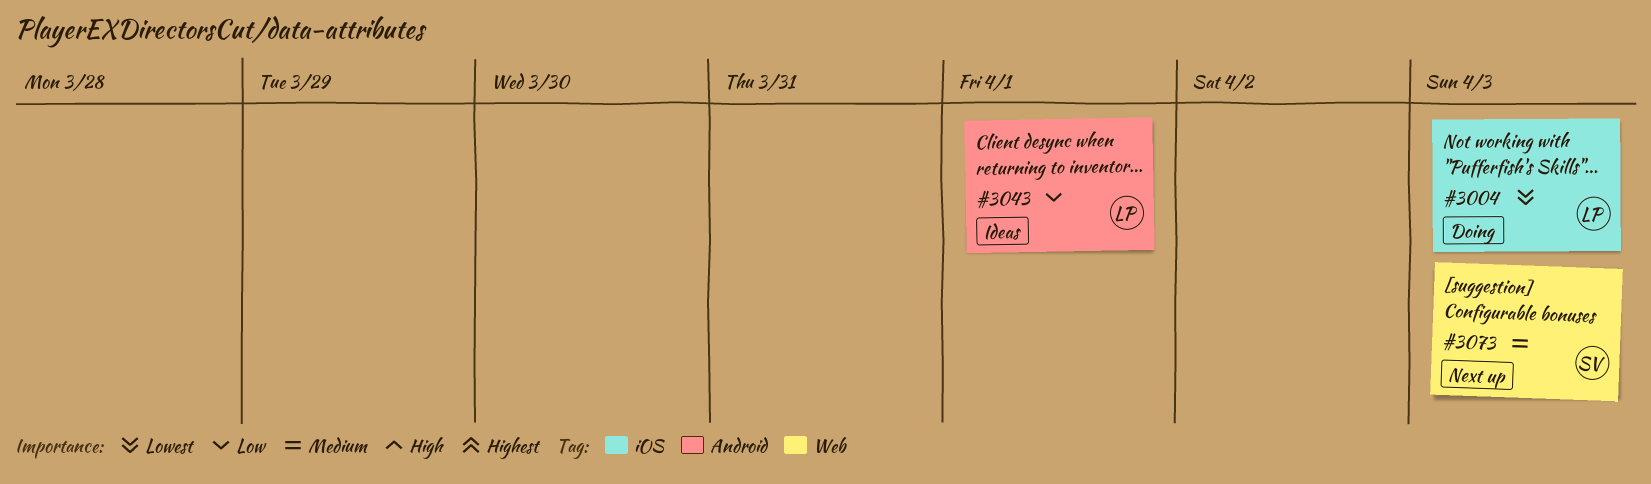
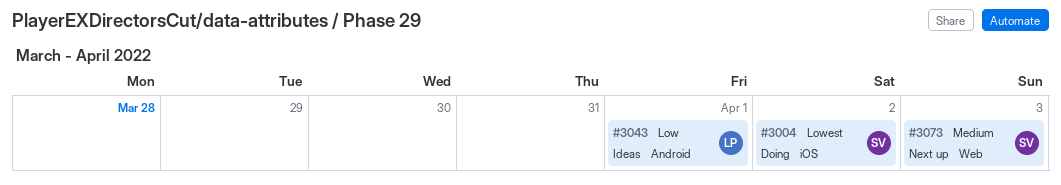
#3004, owner: LP -> SV
#3004, due: Apr 3 -> Apr 2

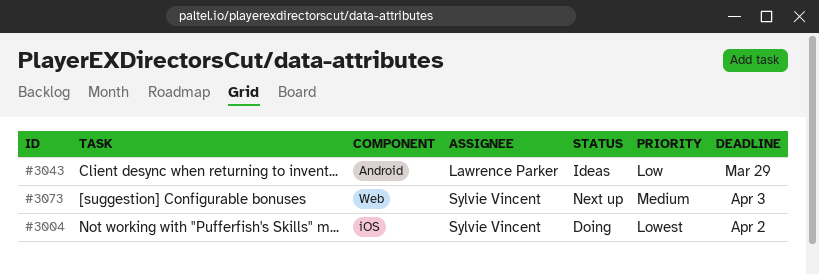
#3043, due: Apr 1 -> Mar 29

